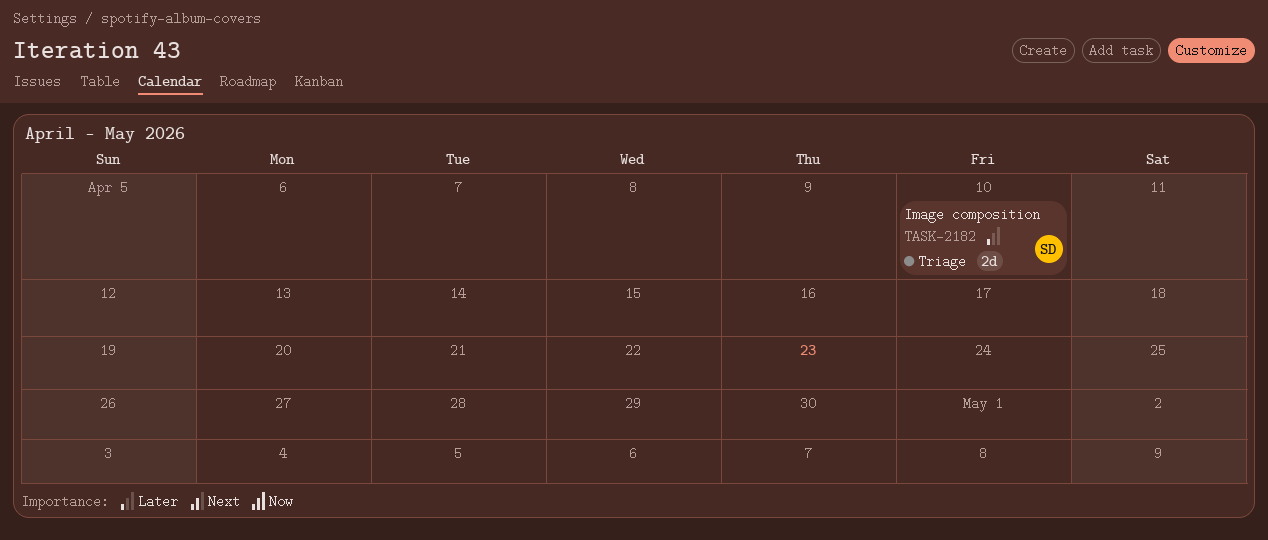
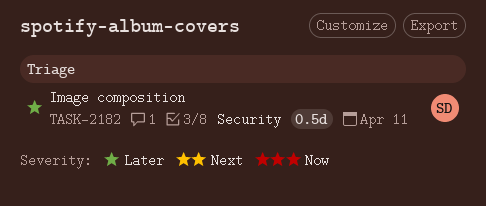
TASK-2182, estimate: 2d -> 0.5d
TASK-2182, due: Apr 10 -> Apr 11

